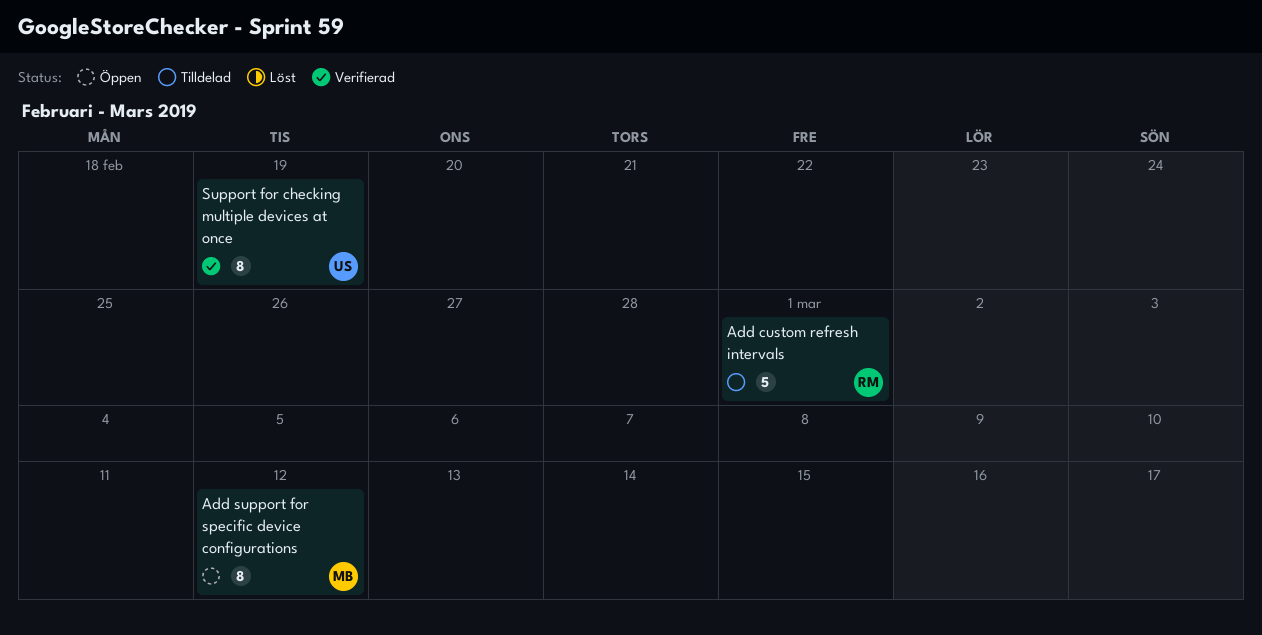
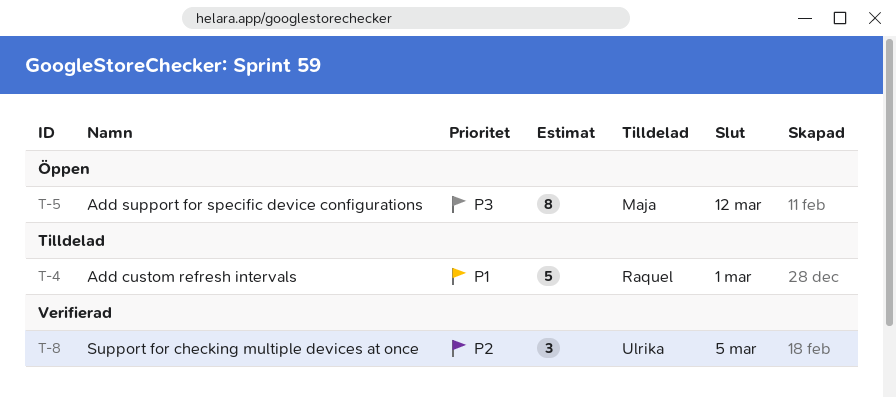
Support for checking multiple devices at once, estimate: 8 -> 3
Support for checking multiple devices at once, due: Feb 19 -> Mar 5

